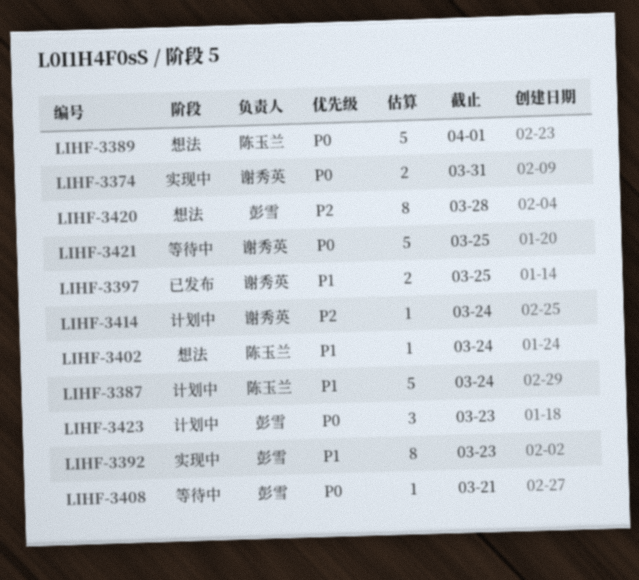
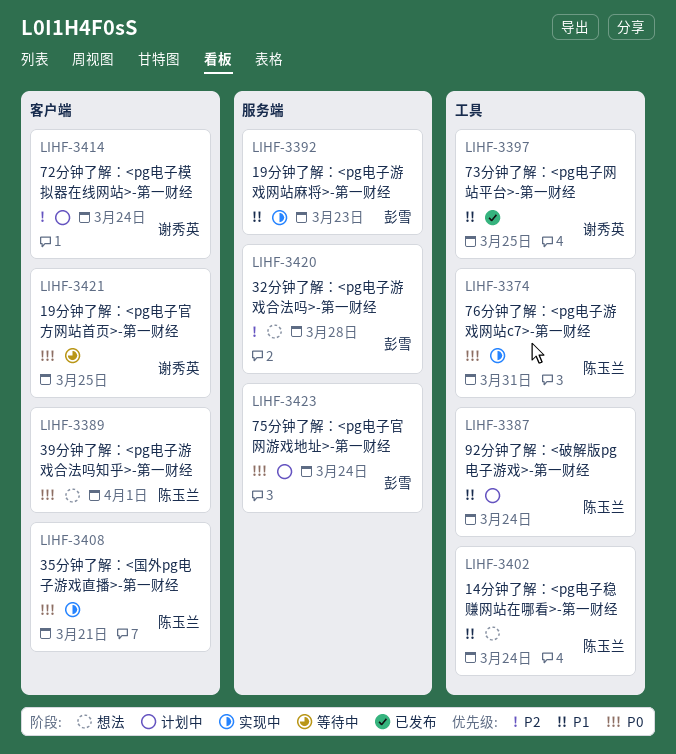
LIHF-3374, owner: 谢秀英 -> 陈玉兰
LIHF-3408, status: 等待中 -> 实现中
LIHF-3408, owner: 彭雪 -> 陈玉兰
LIHF-3423, due: Mar 23 -> Mar 24

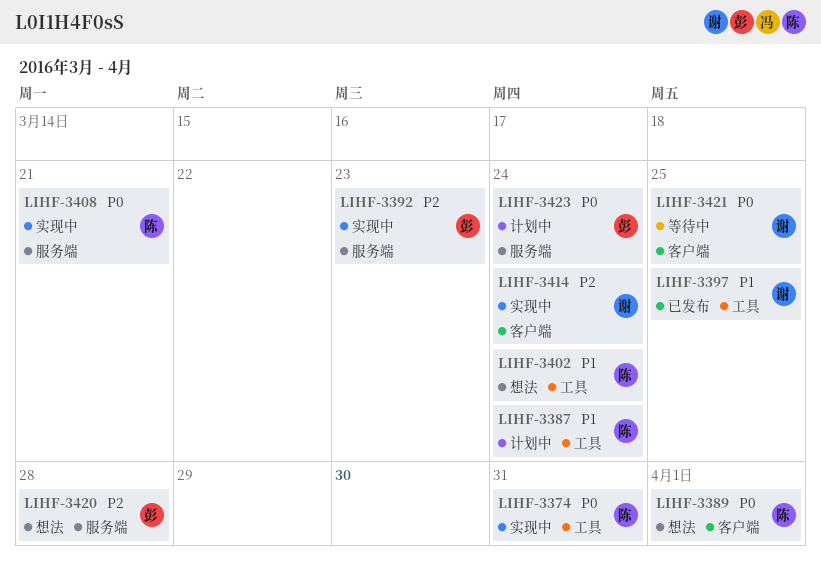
LIHF-3392, priority: P1 -> P2
LIHF-3408, label: 客户端 -> 服务端
LIHF-3414, status: 计划中 -> 实现中

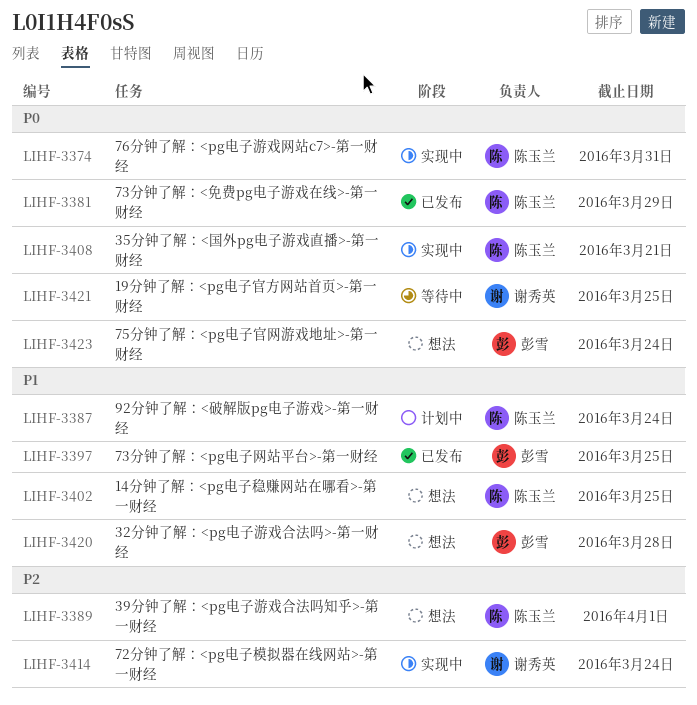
LIHF-3381: none -> present
LIHF-3389, priority: P0 -> P2
LIHF-3392: present -> none
LIHF-3397, owner: 谢秀英 -> 彭雪
LIHF-3402, due: Mar 24 -> Mar 25
LIHF-3420, priority: P2 -> P1
LIHF-3423, status: 计划中 -> 想法

